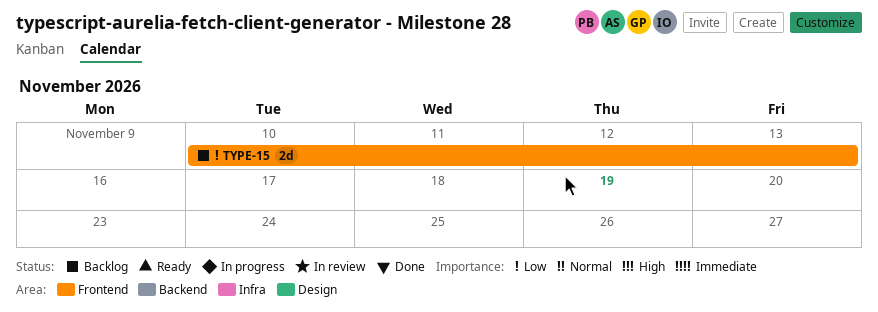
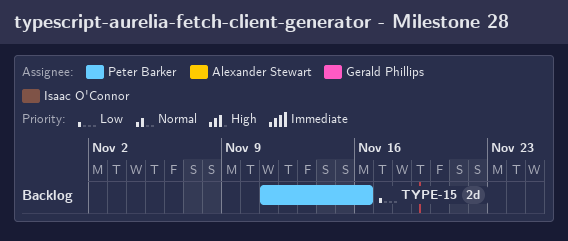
TYPE-15, start: Nov 10 -> Nov 11
TYPE-15, due: Nov 13 -> Nov 16

